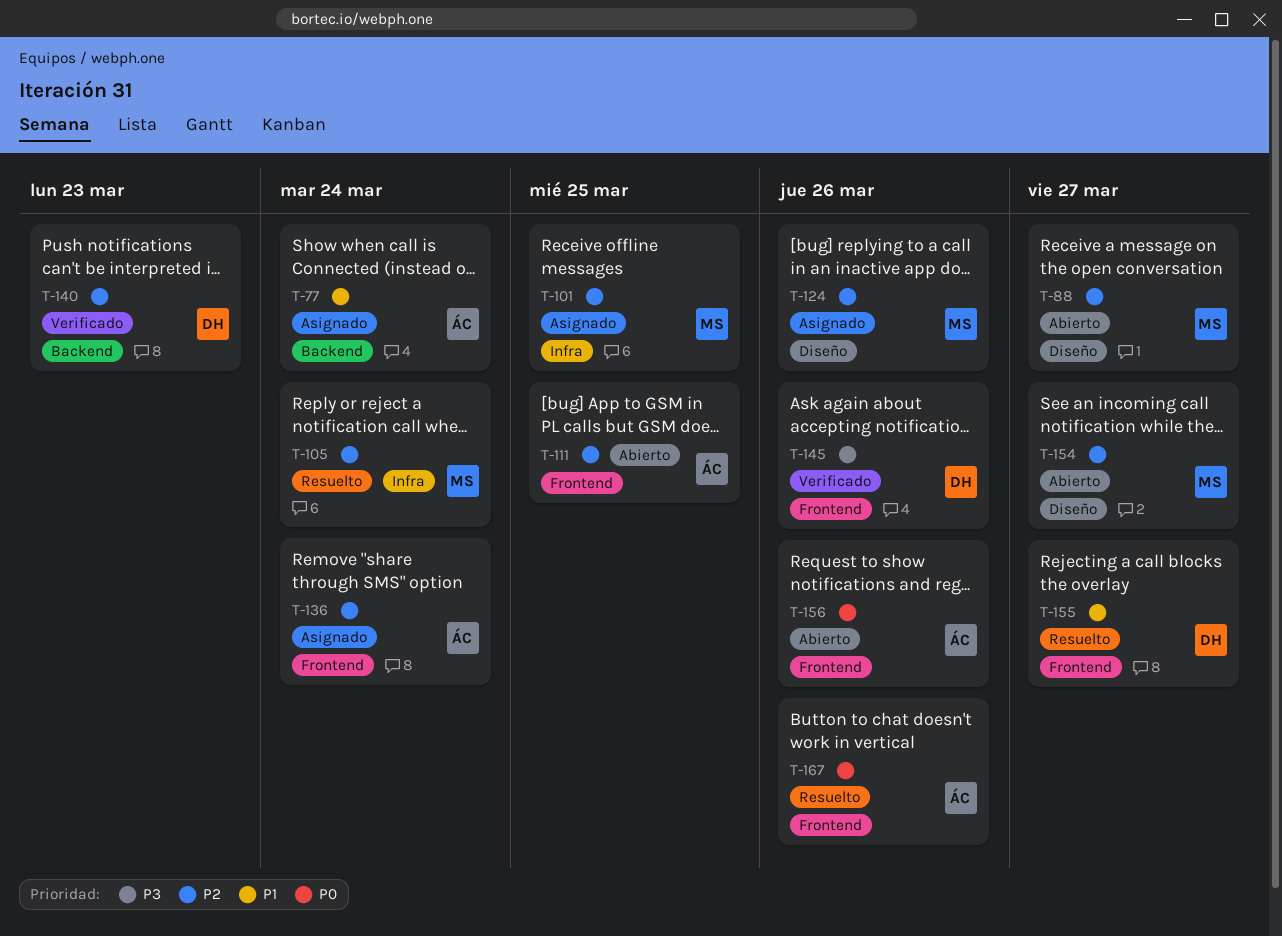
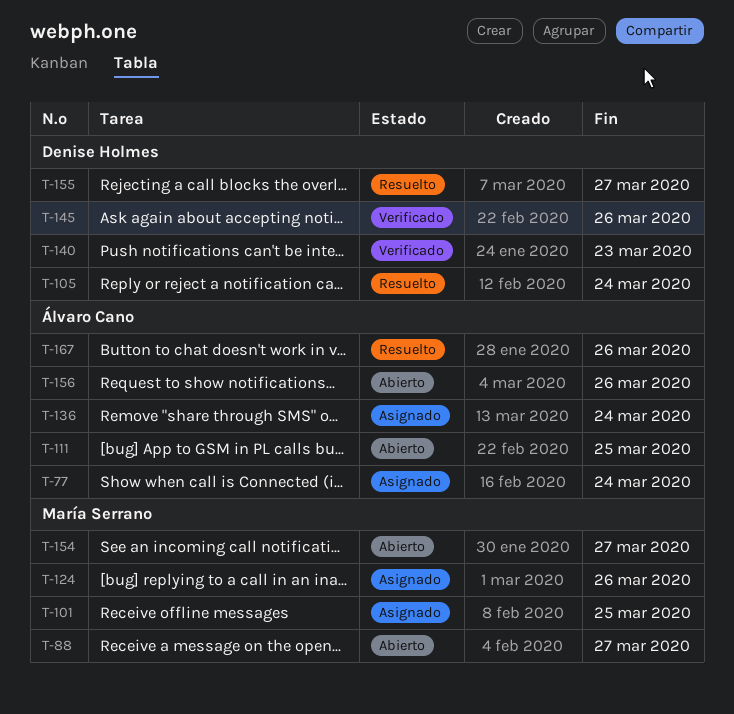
T-105, owner: María Serrano -> Denise Holmes

